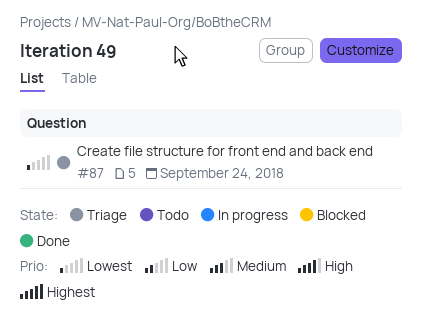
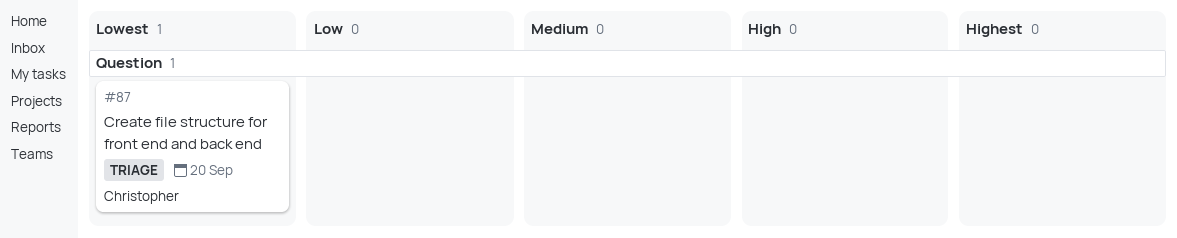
#87, due: Sep 24 -> Sep 20

